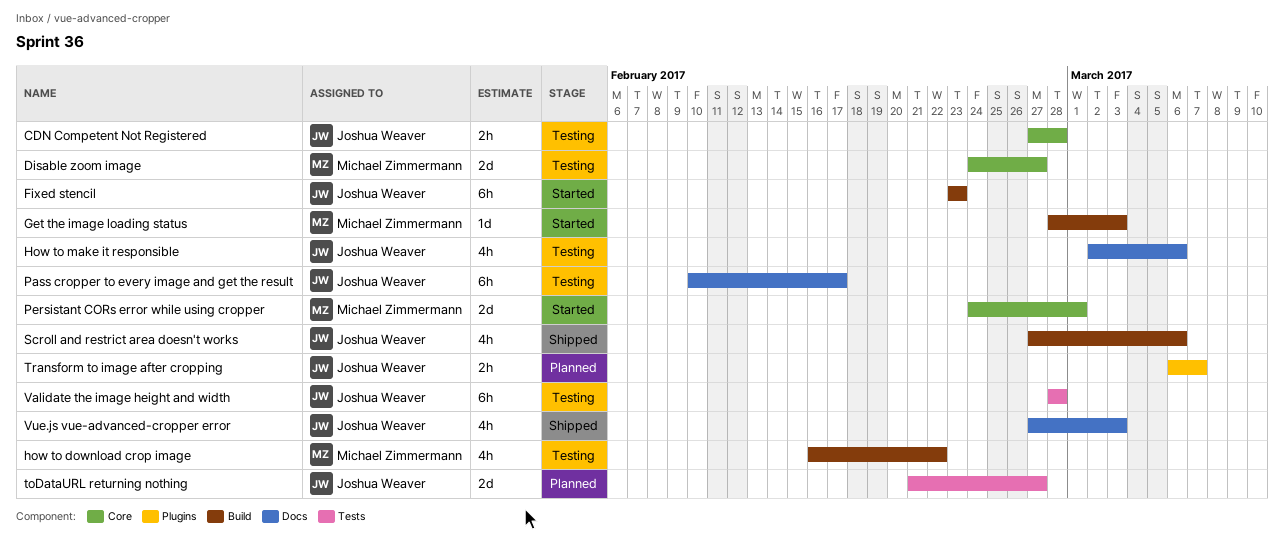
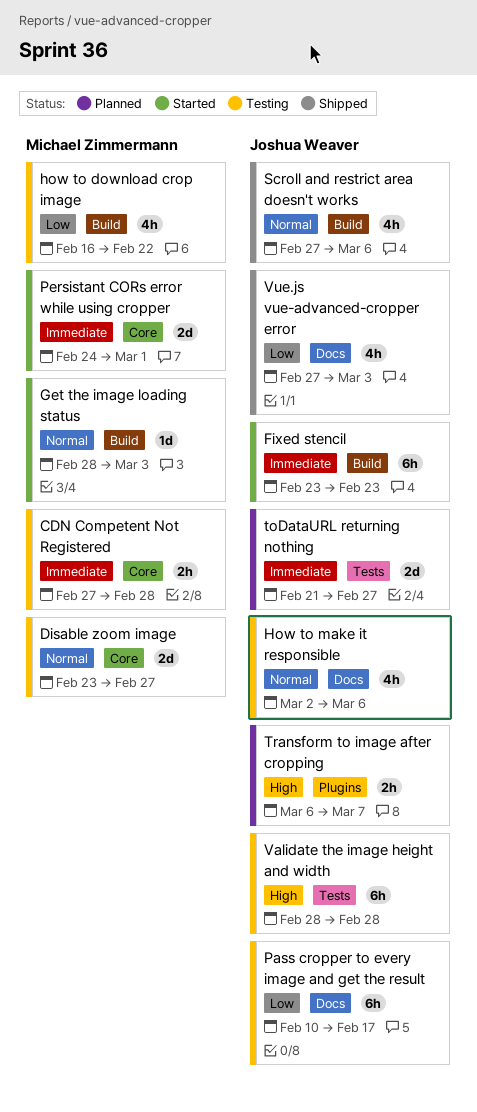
CDN Competent Not Registered, owner: Joshua Weaver -> Michael Zimmermann
Disable zoom image, start: Feb 24 -> Feb 23

